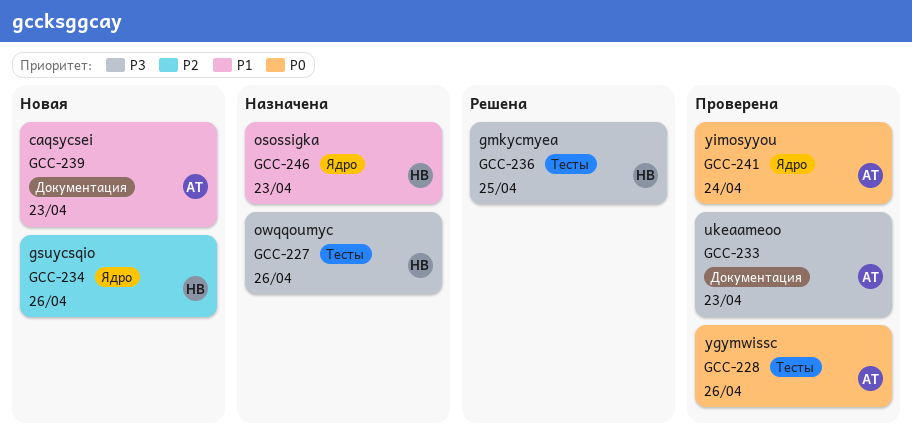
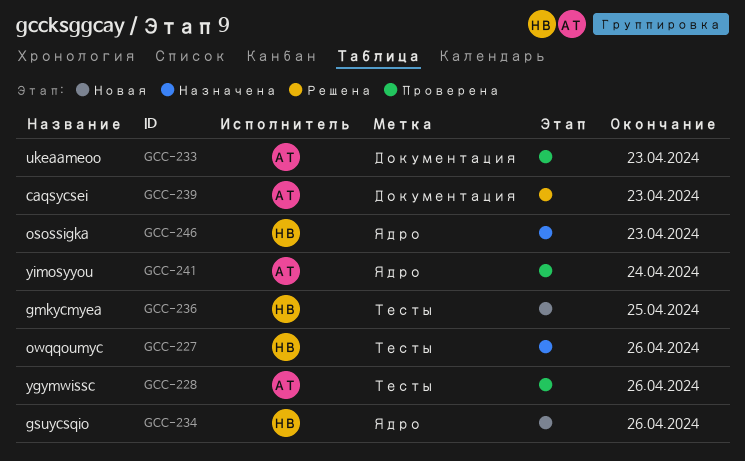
GCC-236, status: Решена -> Новая
GCC-239, status: Новая -> Решена

